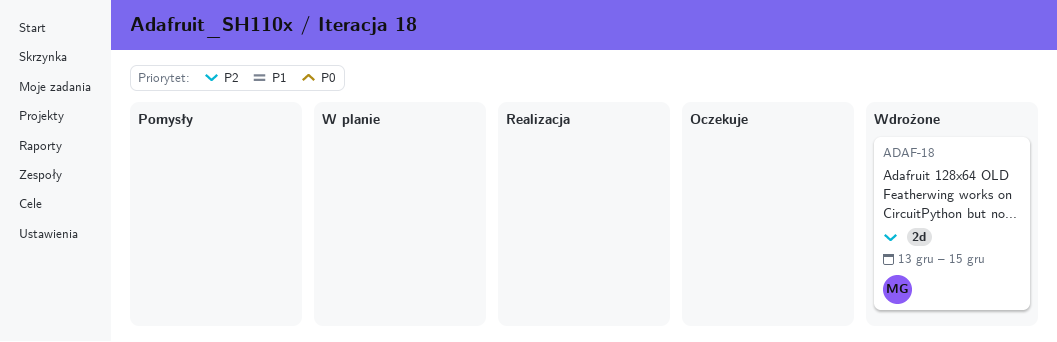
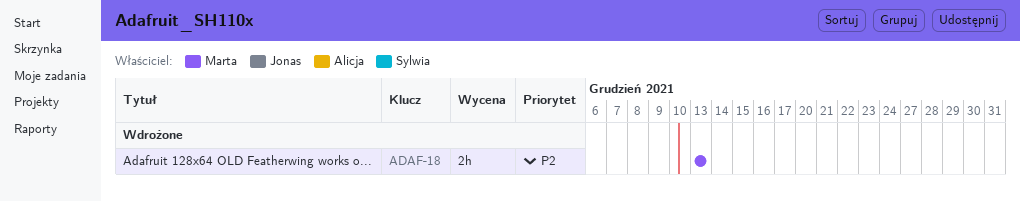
ADAF-18, estimate: 2d -> 2h
ADAF-18, due: Dec 15 -> Dec 13

